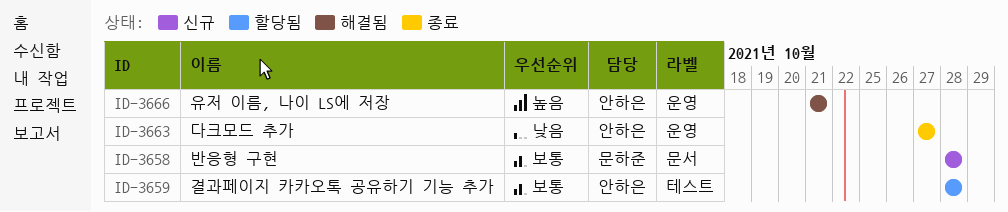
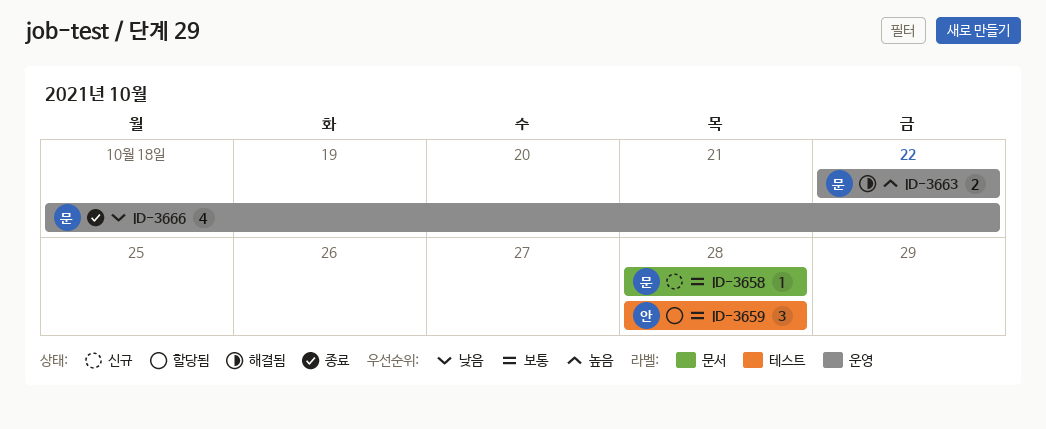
ID-3663, status: 종료 -> 해결됨
ID-3663, owner: 안하은 -> 문하준
ID-3663, priority: 낮음 -> 높음
ID-3663, start: Oct 27 -> Oct 22
ID-3663, due: Oct 27 -> Oct 22
ID-3666, status: 해결됨 -> 종료
ID-3666, owner: 안하은 -> 문하준
ID-3666, priority: 높음 -> 낮음
ID-3666, start: Oct 21 -> Oct 18
ID-3666, due: Oct 21 -> Oct 22

